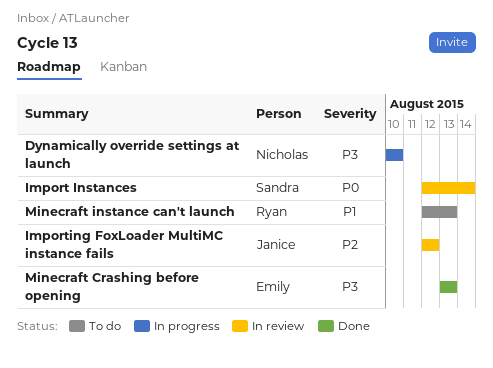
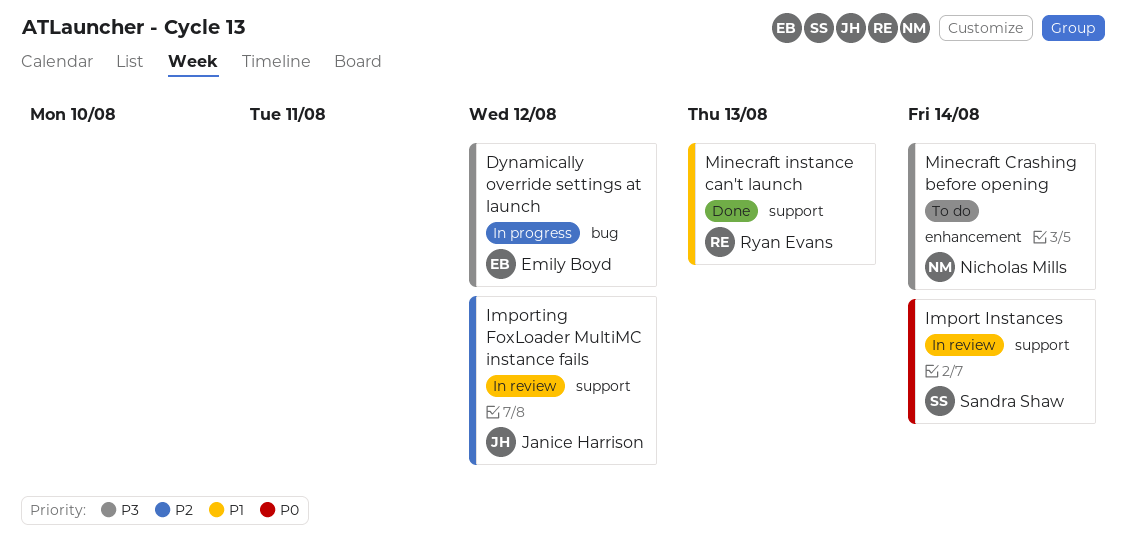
Dynamically override settings at launch, owner: Nicholas Mills -> Emily Boyd
Dynamically override settings at launch, due: Aug 10 -> Aug 12
Minecraft Crashing before opening, status: Done -> To do
Minecraft Crashing before opening, owner: Emily Boyd -> Nicholas Mills
Minecraft Crashing before opening, due: Aug 13 -> Aug 14
Minecraft instance can't launch, status: To do -> Done

